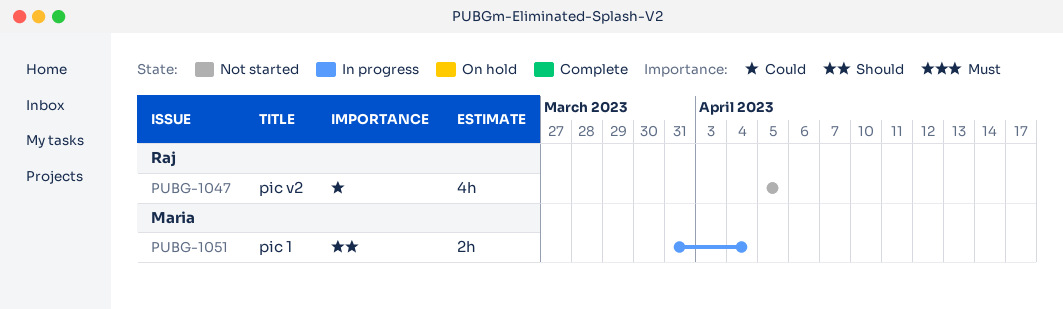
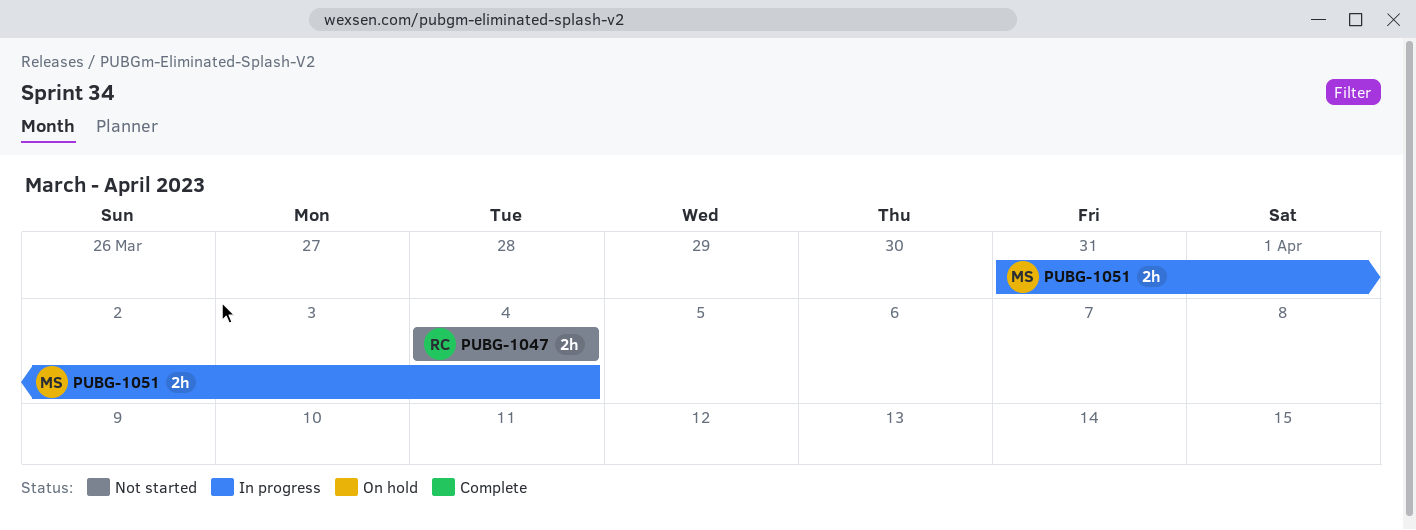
PUBG-1047, estimate: 4h -> 2h
PUBG-1047, start: Apr 5 -> Apr 4
PUBG-1047, due: Apr 5 -> Apr 4

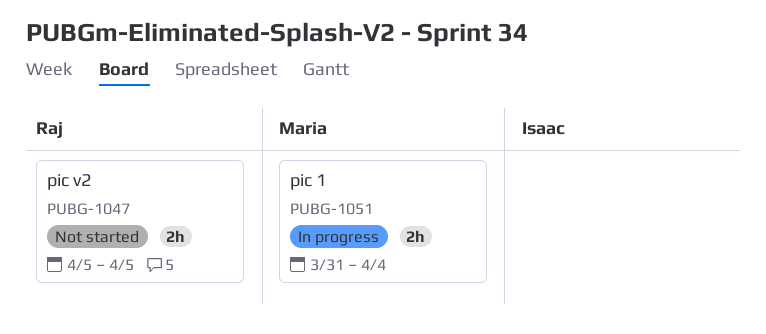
PUBG-1047, start: Apr 4 -> Apr 5
PUBG-1047, due: Apr 4 -> Apr 5

